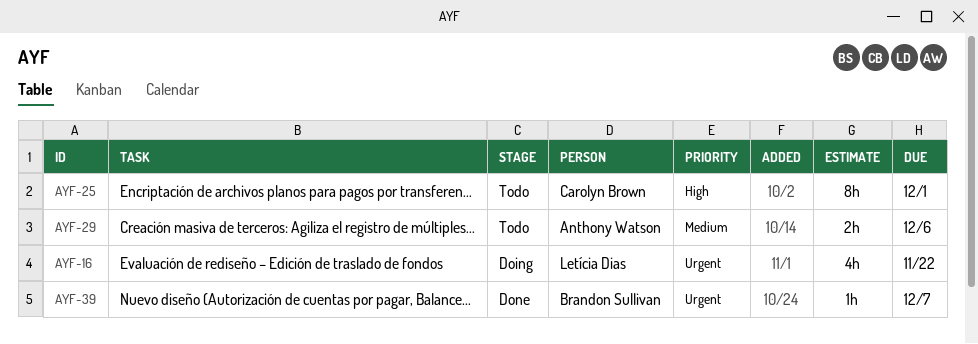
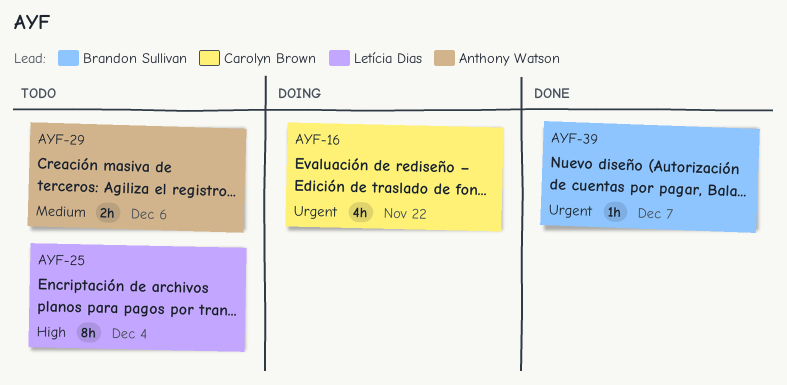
AYF-16, owner: Letícia Dias -> Carolyn Brown
AYF-25, owner: Carolyn Brown -> Letícia Dias
AYF-25, due: Dec 1 -> Dec 4

